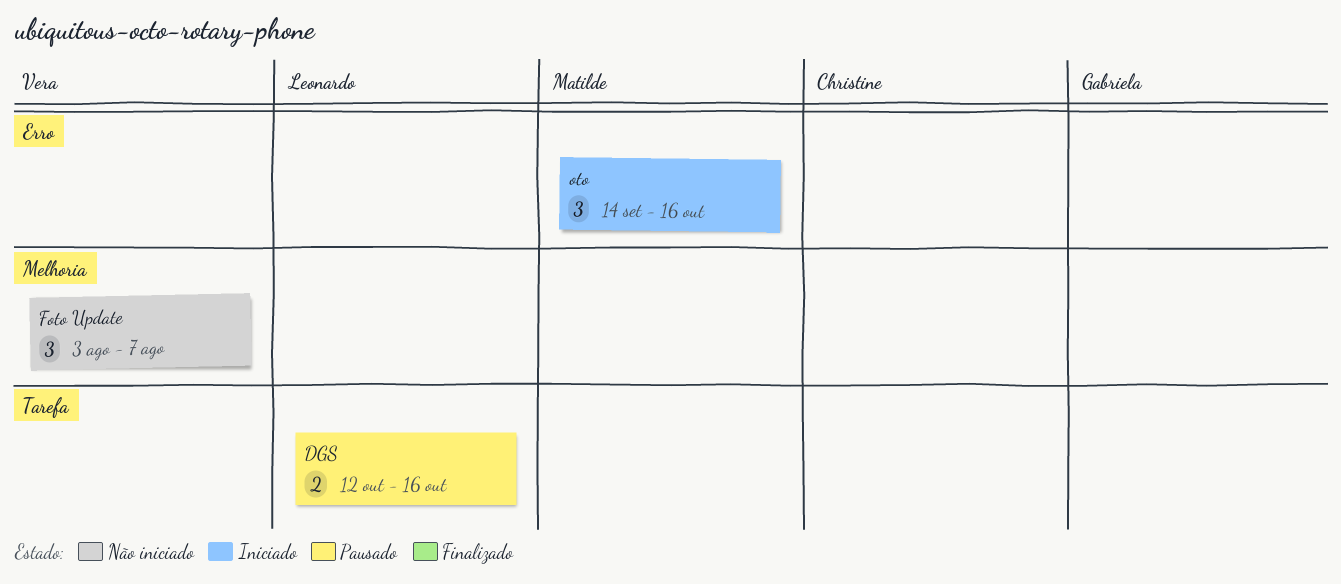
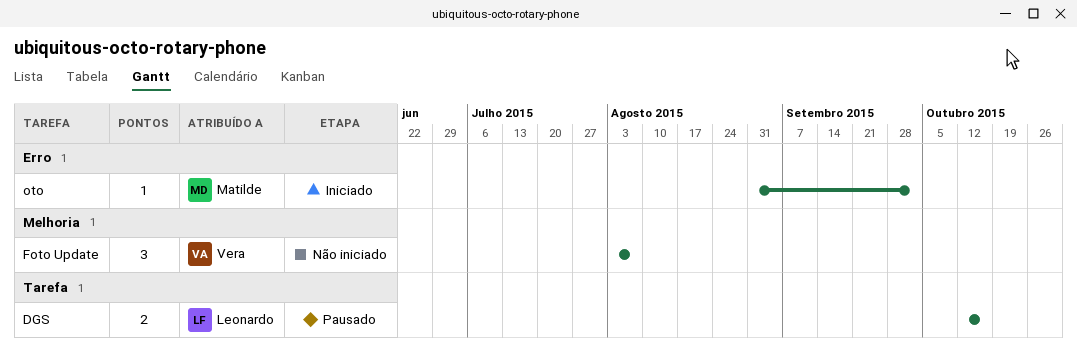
oto, estimate: 3 -> 1
oto, start: Sep 14 -> Aug 31
oto, due: Oct 16 -> Oct 2

